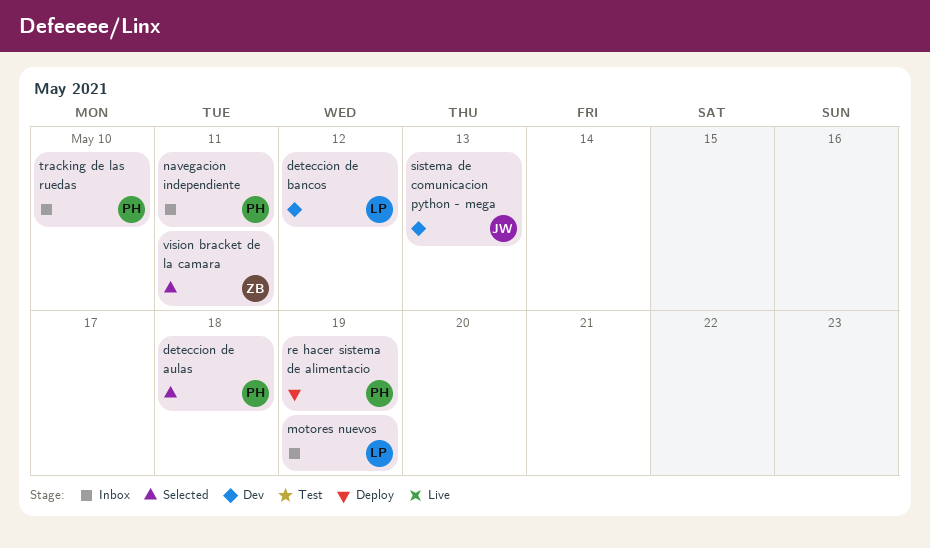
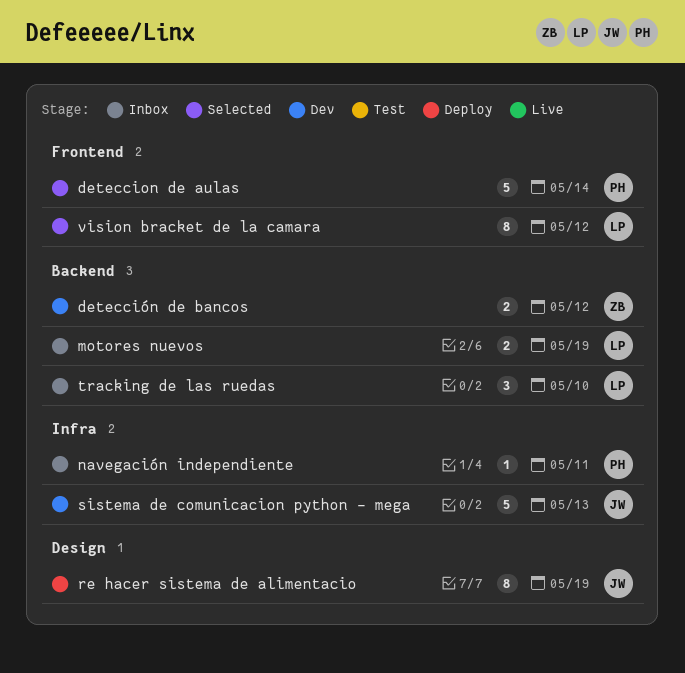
deteccion de aulas, due: May 18 -> May 14
detección de bancos, owner: LP -> ZB
re hacer sistema de alimentacio, owner: PH -> JW
tracking de las ruedas, owner: PH -> LP
vision bracket de la camara, owner: ZB -> LP
vision bracket de la camara, due: May 11 -> May 12

